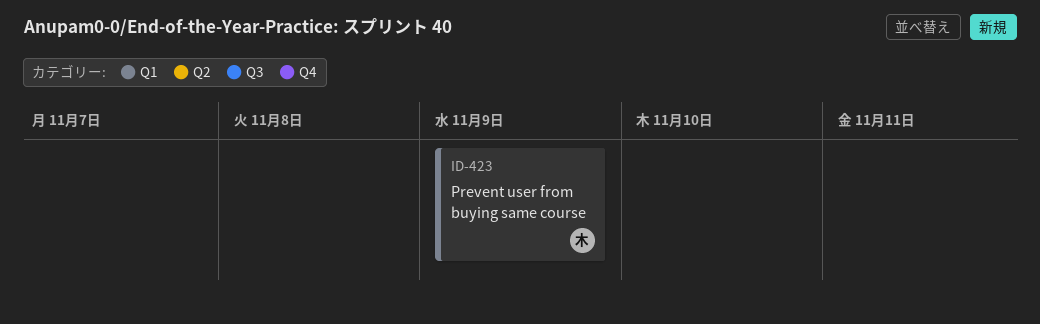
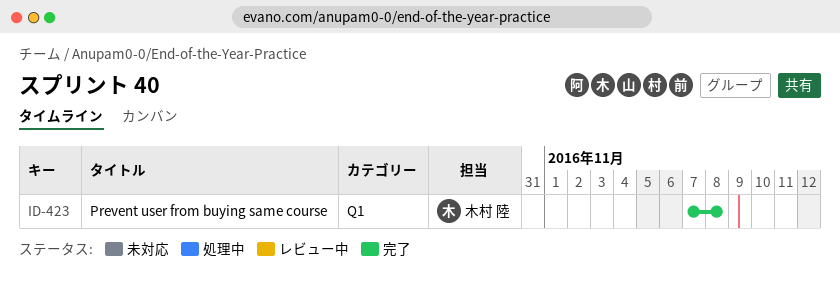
ID-423, due: Nov 9 -> Nov 8

